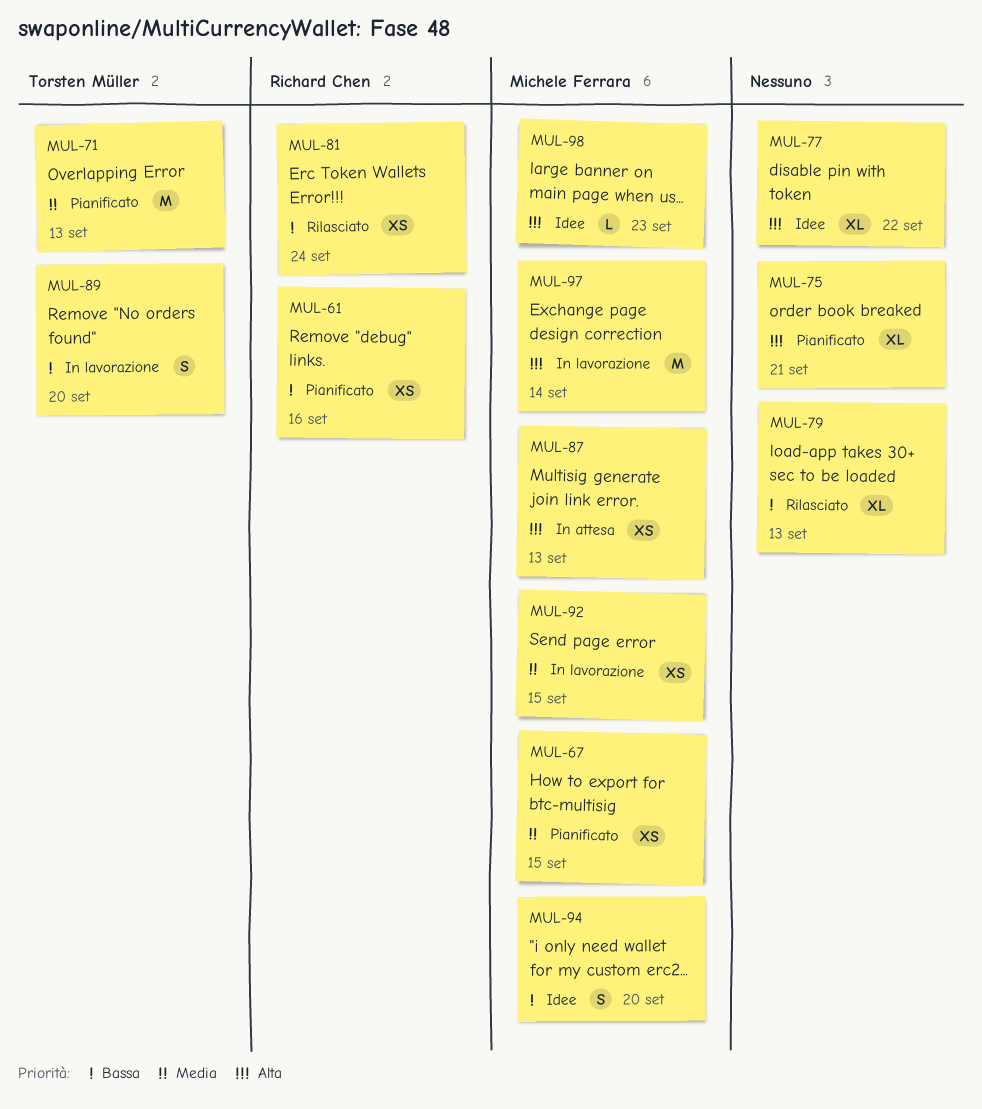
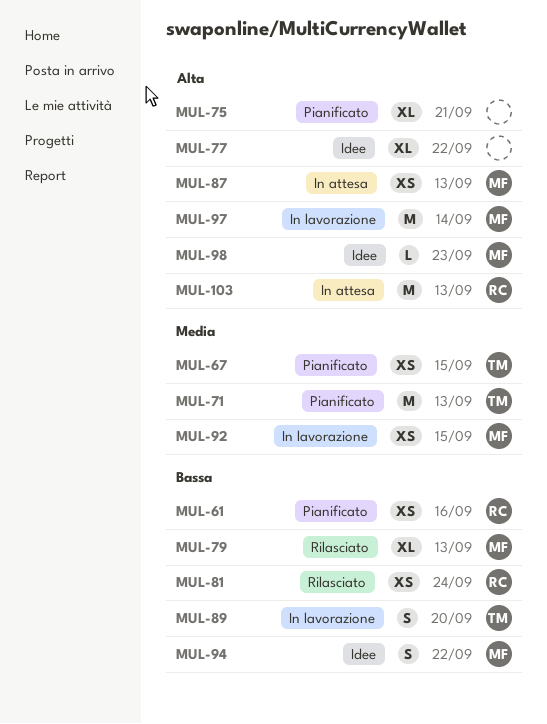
MUL-67, owner: Michele Ferrara -> Torsten Müller
MUL-79, owner: none -> Michele Ferrara
MUL-94, due: Sep 20 -> Sep 22
MUL-103: none -> present

